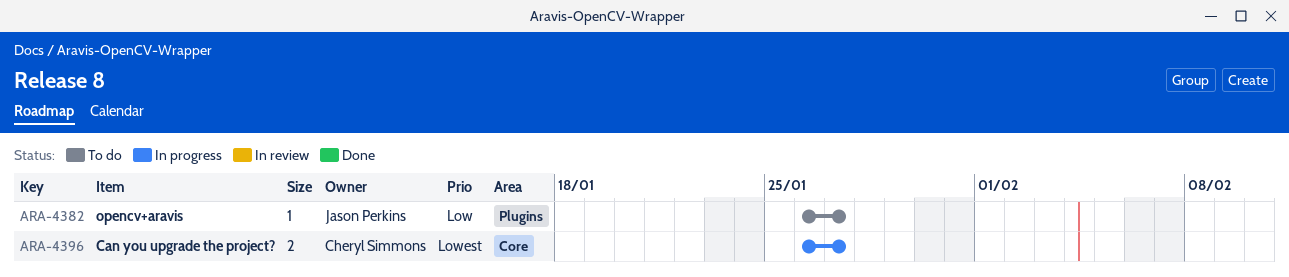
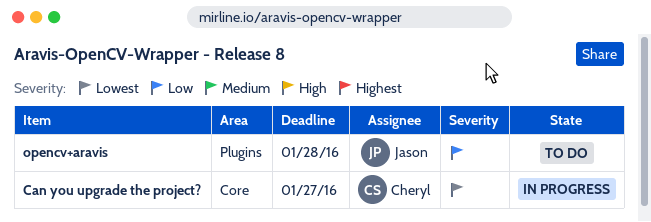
opencv+aravis, due: Jan 27 -> Jan 28

